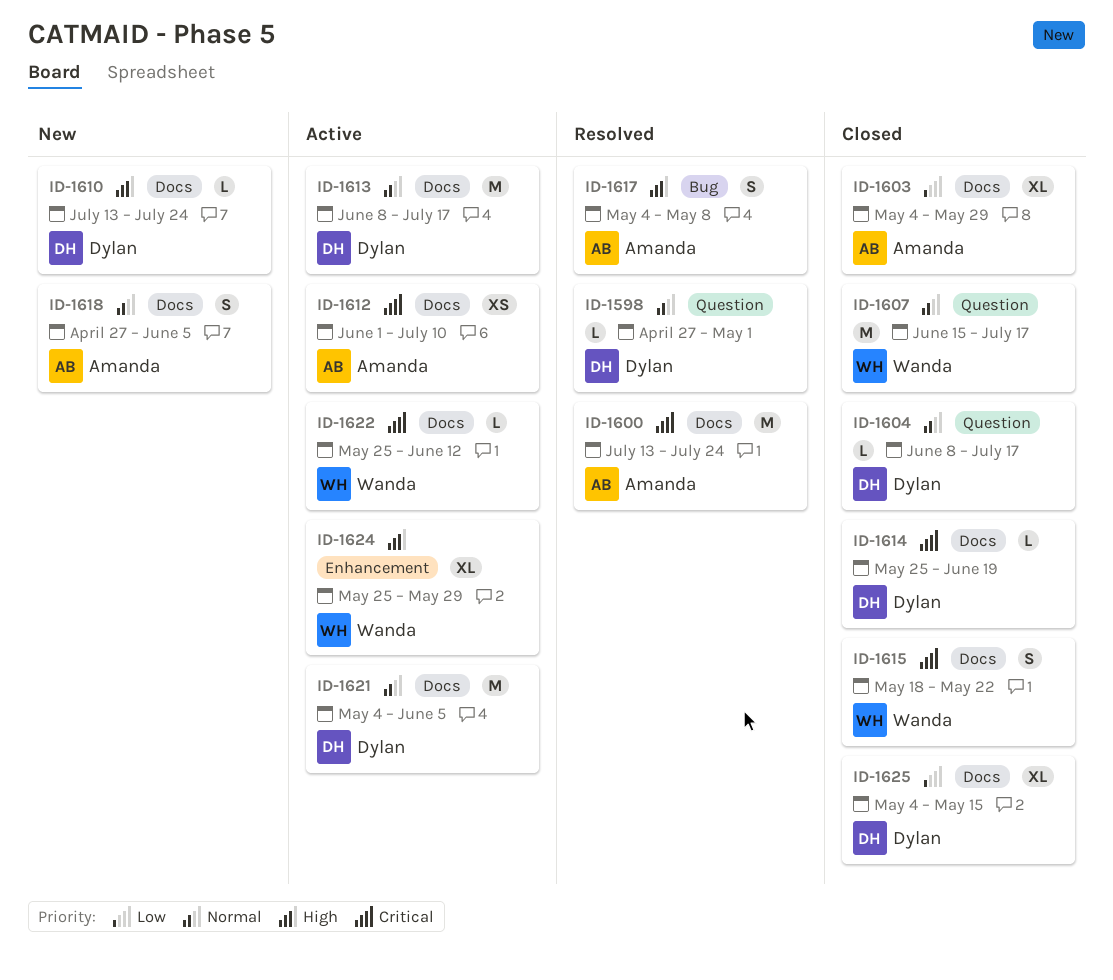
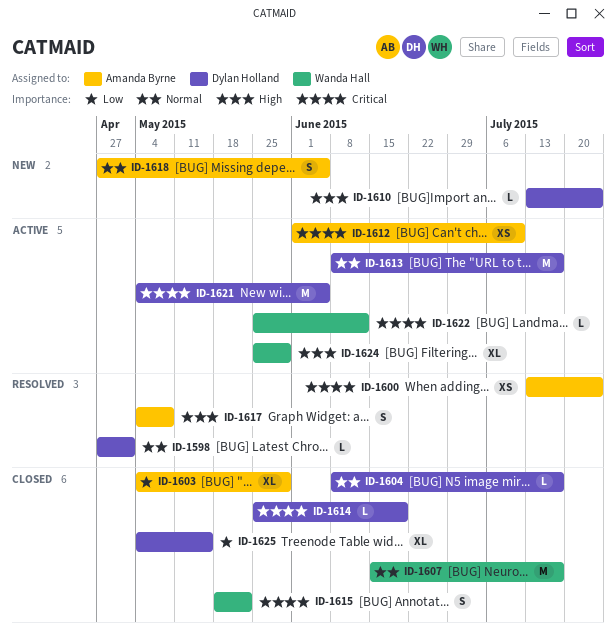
ID-1600, estimate: M -> XS
ID-1621, priority: Normal -> Critical

